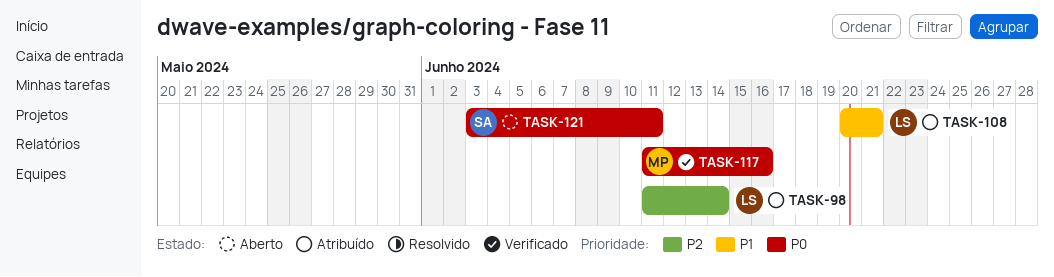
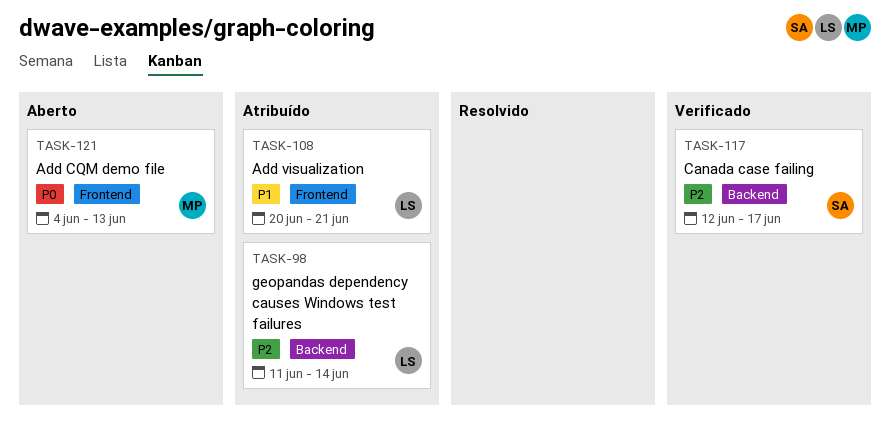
TASK-117, owner: MP -> SA
TASK-117, priority: P0 -> P2
TASK-117, start: Jun 11 -> Jun 12
TASK-117, due: Jun 16 -> Jun 17
TASK-121, owner: SA -> MP
TASK-121, start: Jun 3 -> Jun 4
TASK-121, due: Jun 11 -> Jun 13

